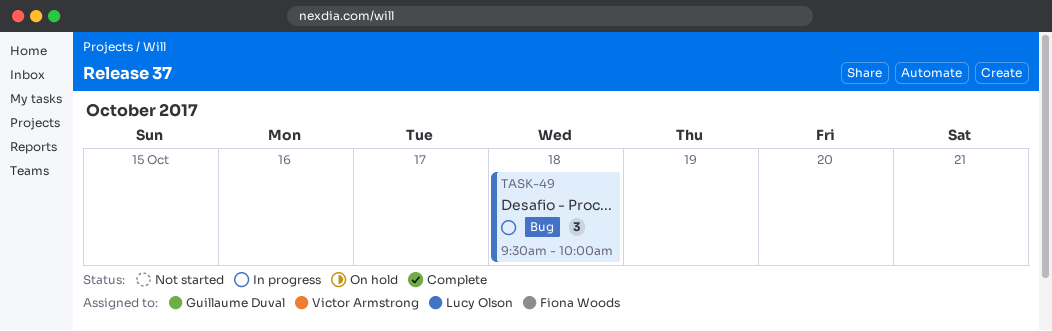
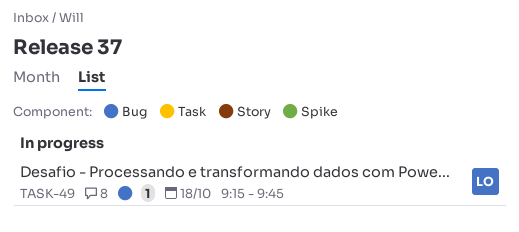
TASK-49, estimate: 3 -> 1
TASK-49, begins: 09:30 -> 09:15
TASK-49, ends: 10:00 -> 09:45

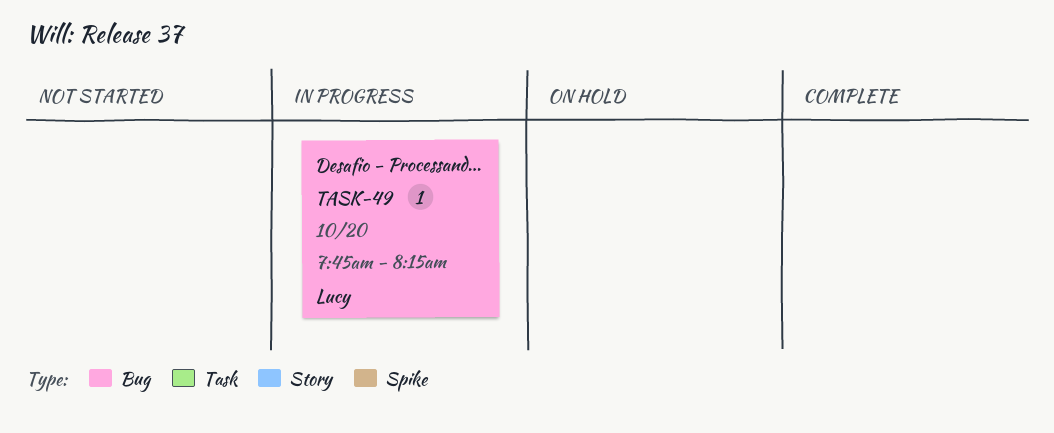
TASK-49, day: Oct 18 -> Oct 20
TASK-49, begins: 09:15 -> 07:45
TASK-49, ends: 09:45 -> 08:15

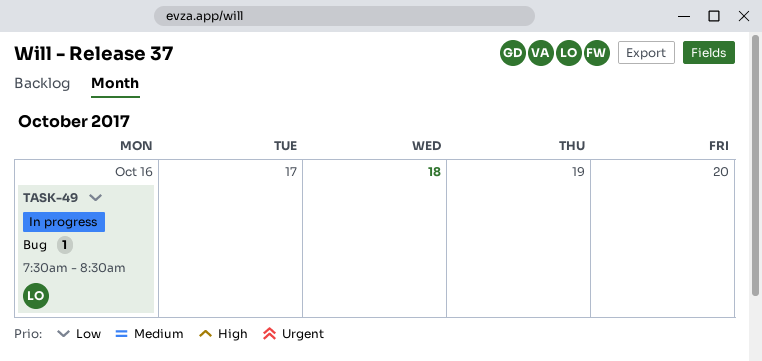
TASK-49, day: Oct 20 -> Oct 16
TASK-49, begins: 07:45 -> 07:30
TASK-49, ends: 08:15 -> 08:30

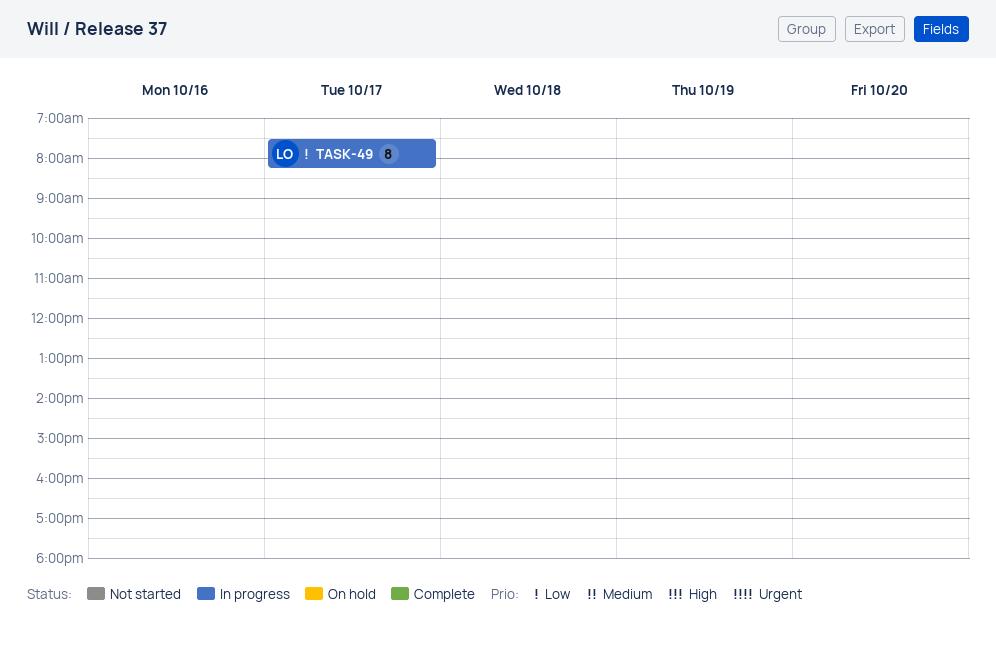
TASK-49, estimate: 1 -> 8
TASK-49, day: Oct 16 -> Oct 17
TASK-49, ends: 08:30 -> 08:15

